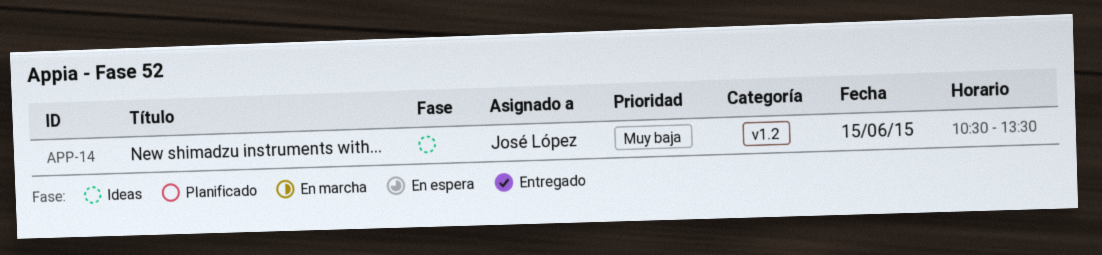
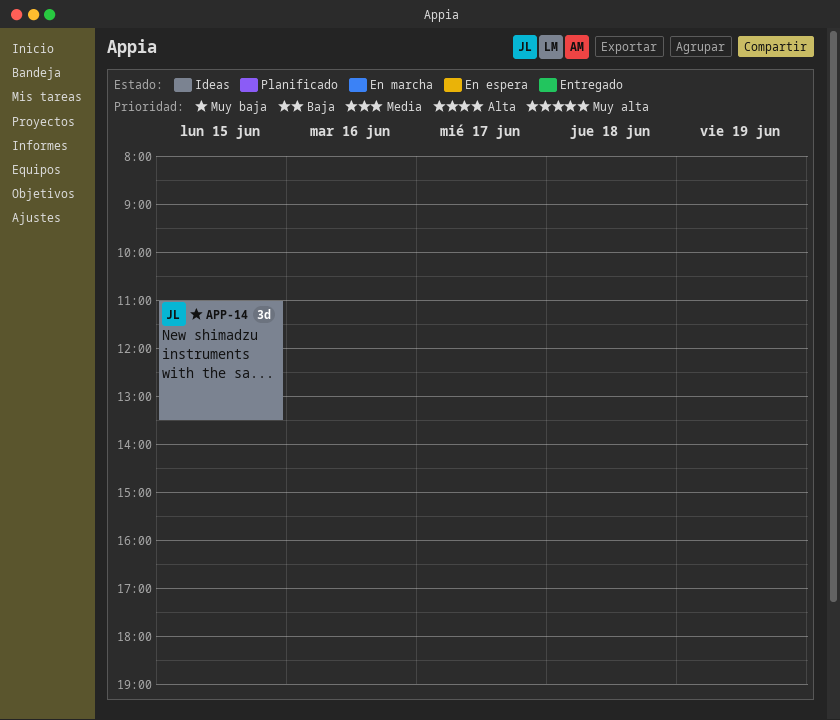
APP-14, begins: 10:30 -> 11:00

